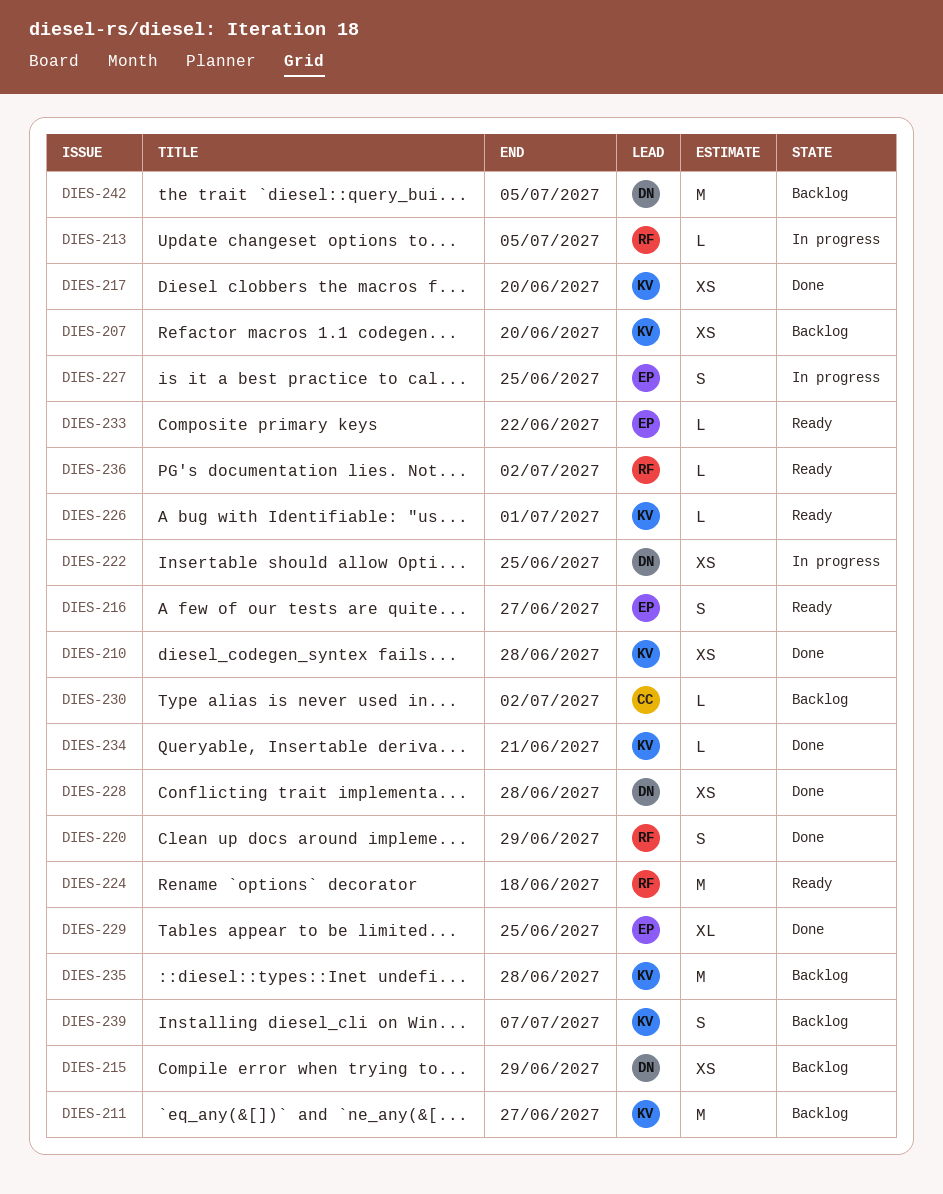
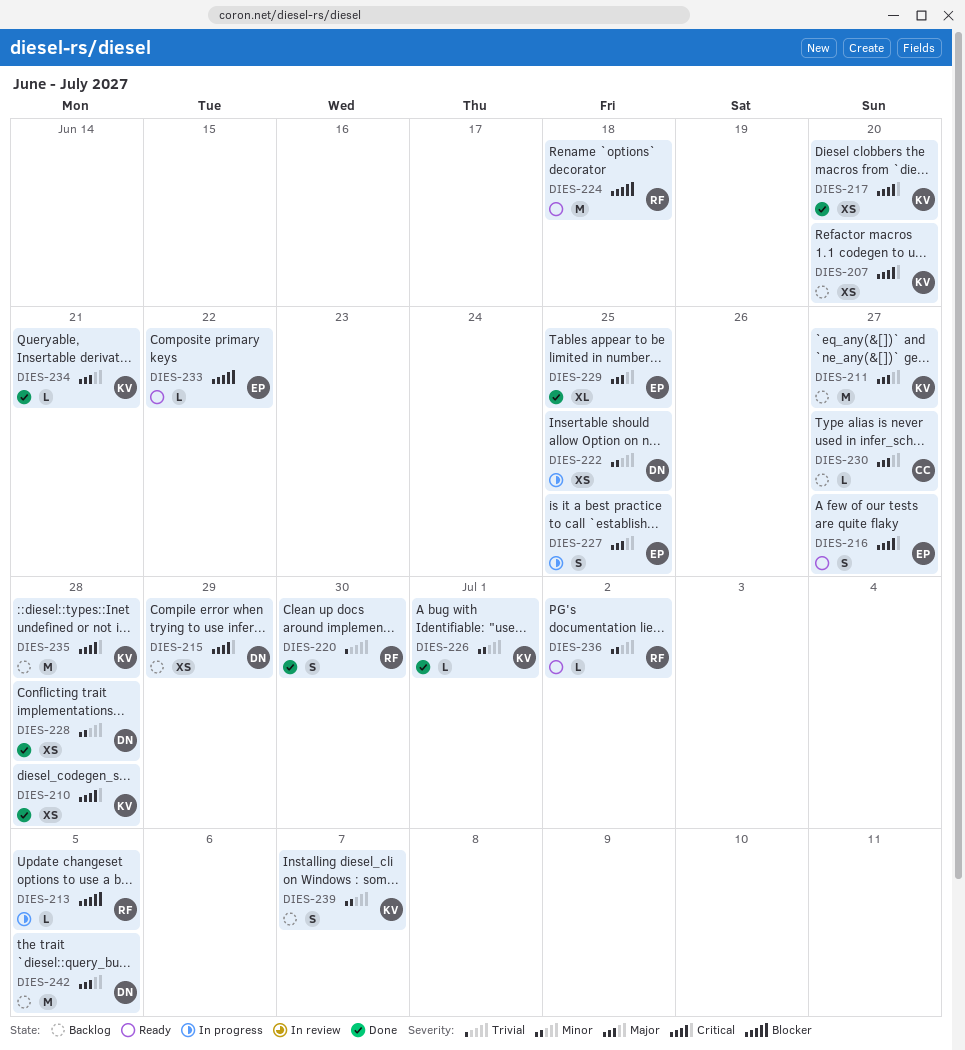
DIES-220, due: Jun 29 -> Jun 30
DIES-226, status: Ready -> Done
DIES-230, due: Jul 2 -> Jun 27

